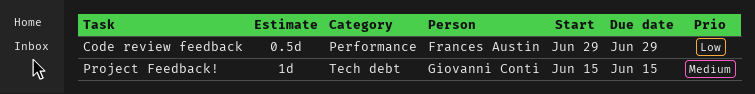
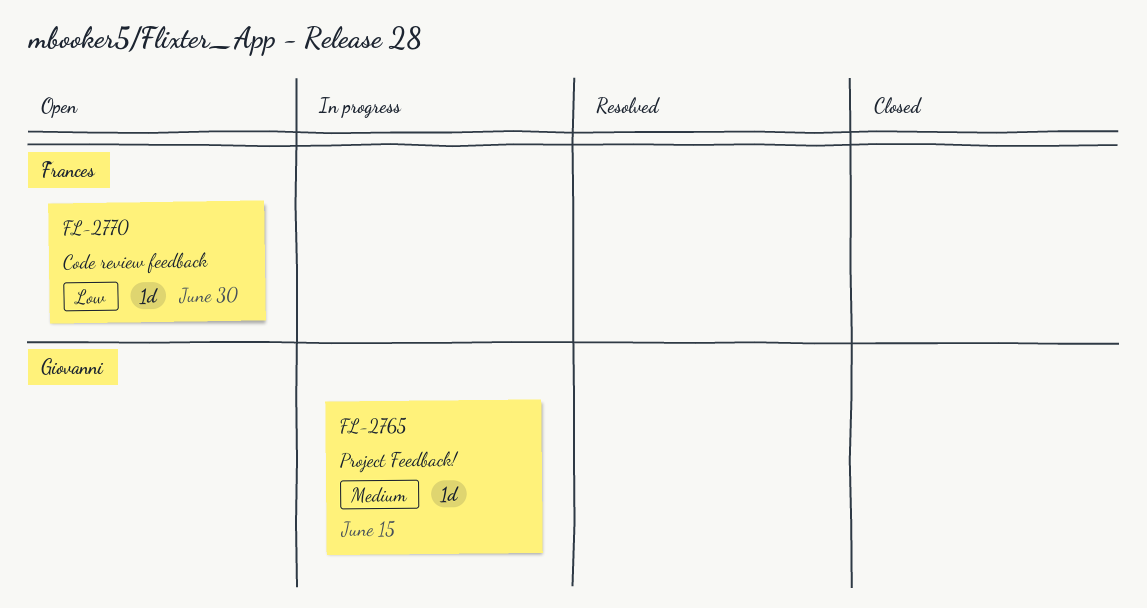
Code review feedback, estimate: 0.5d -> 1d
Code review feedback, due: Jun 29 -> Jun 30

